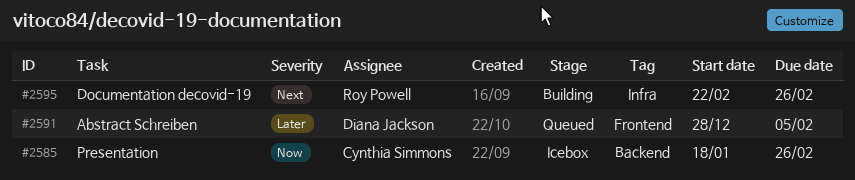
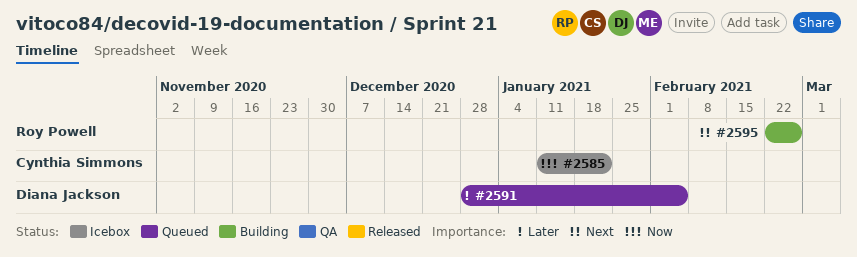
#2585, start: Jan 18 -> Jan 11
#2585, due: Feb 26 -> Jan 22

